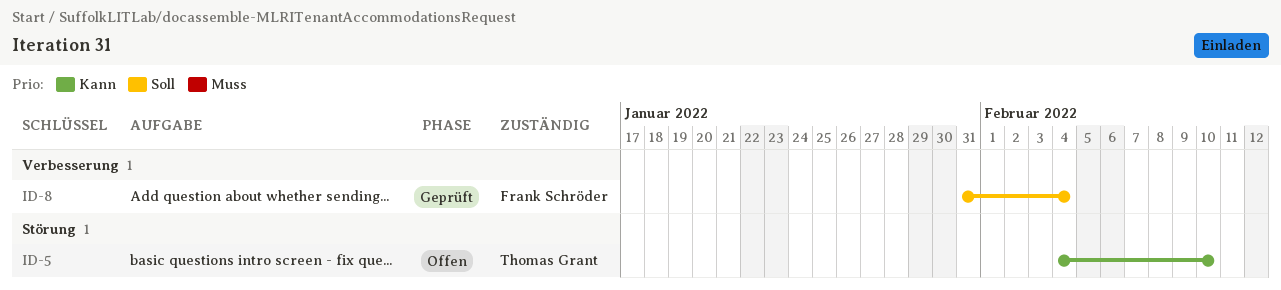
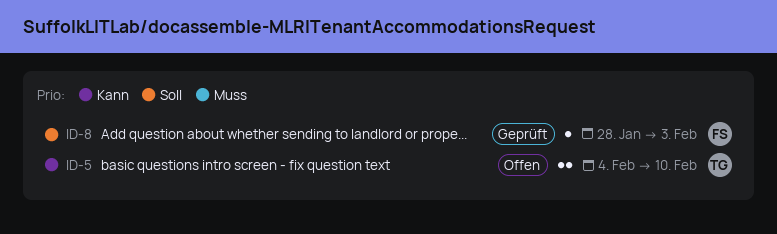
ID-8, start: Jan 31 -> Jan 28
ID-8, due: Feb 4 -> Feb 3

